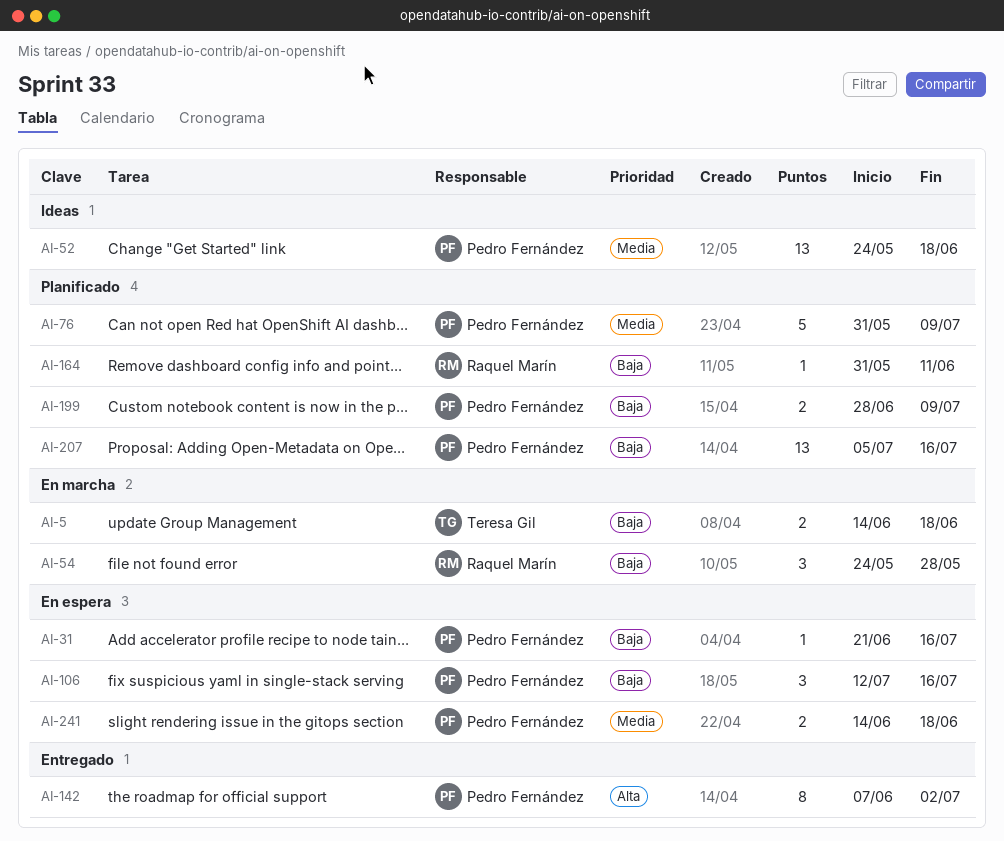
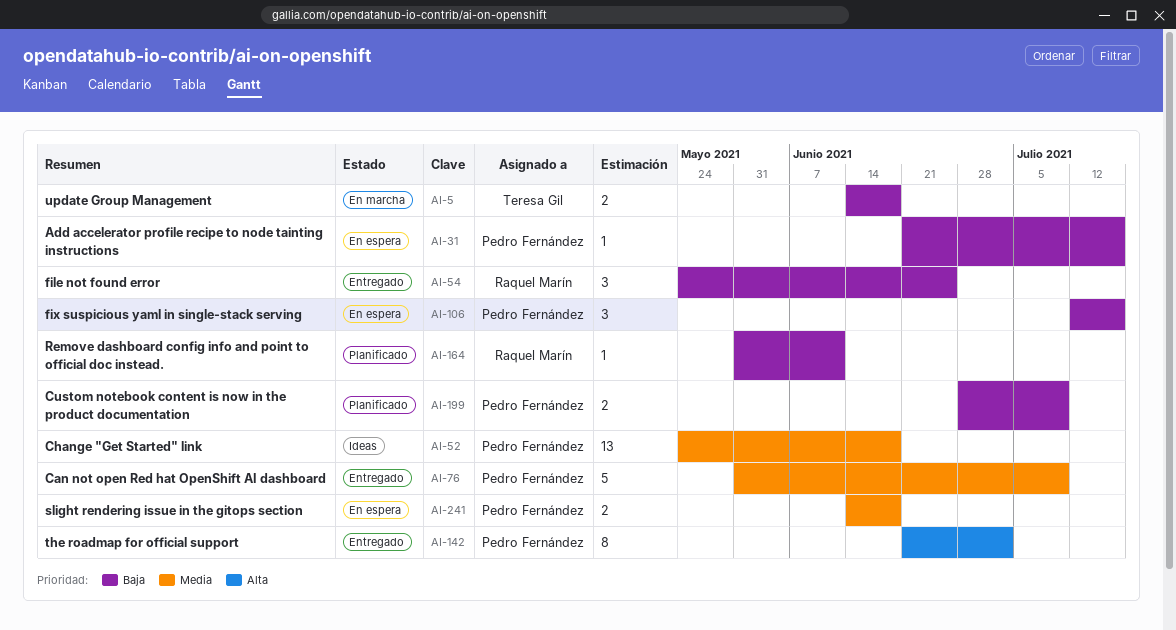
AI-54, status: En marcha -> Entregado
AI-54, due: May 28 -> Jun 25
AI-76, status: Planificado -> Entregado
AI-142, start: Jun 7 -> Jun 21
AI-207: present -> none

